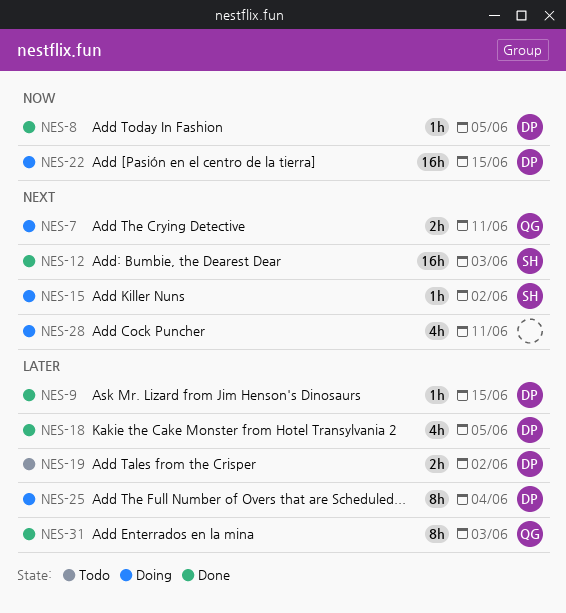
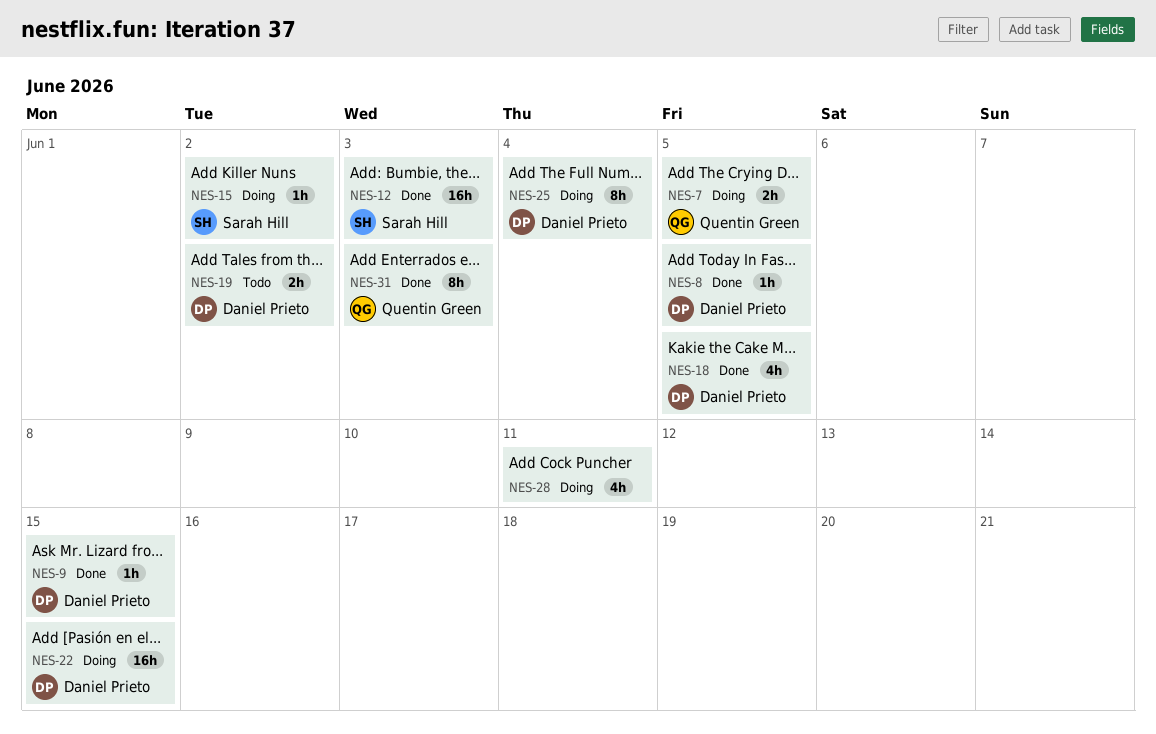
NES-7, due: Jun 11 -> Jun 5

